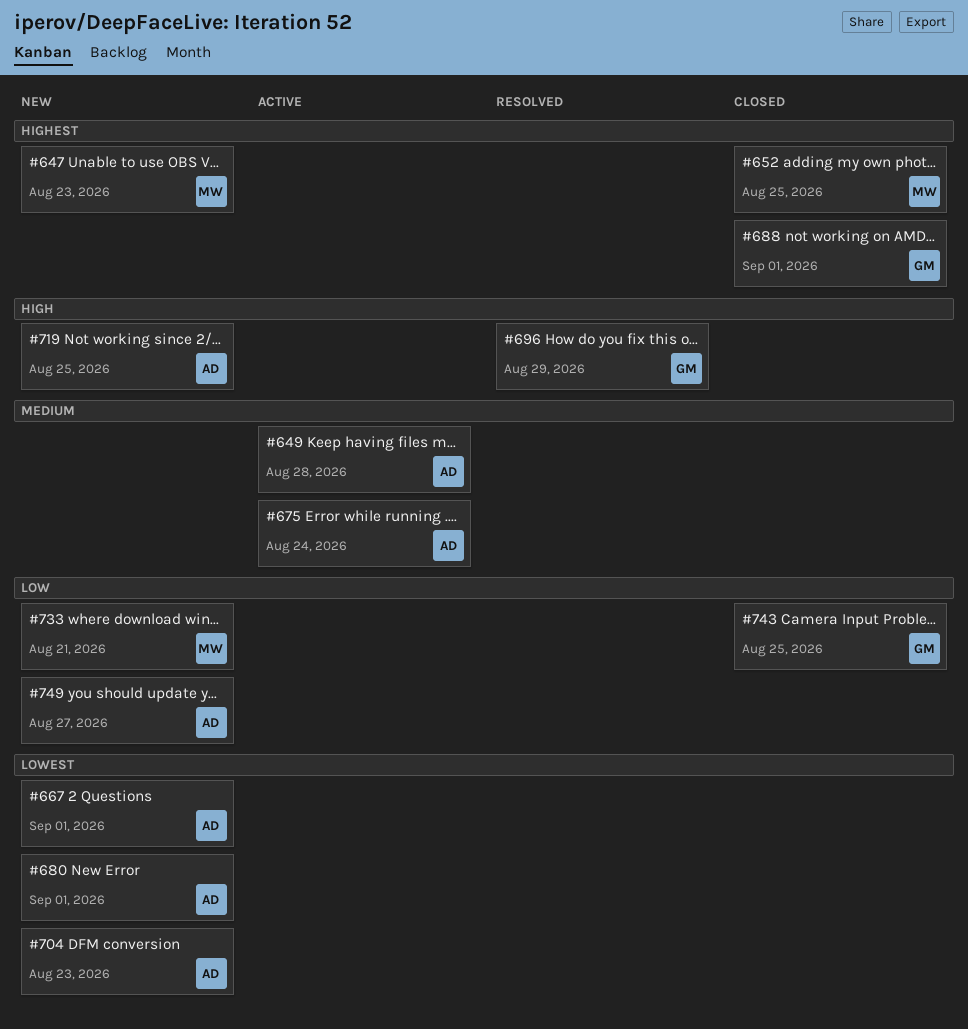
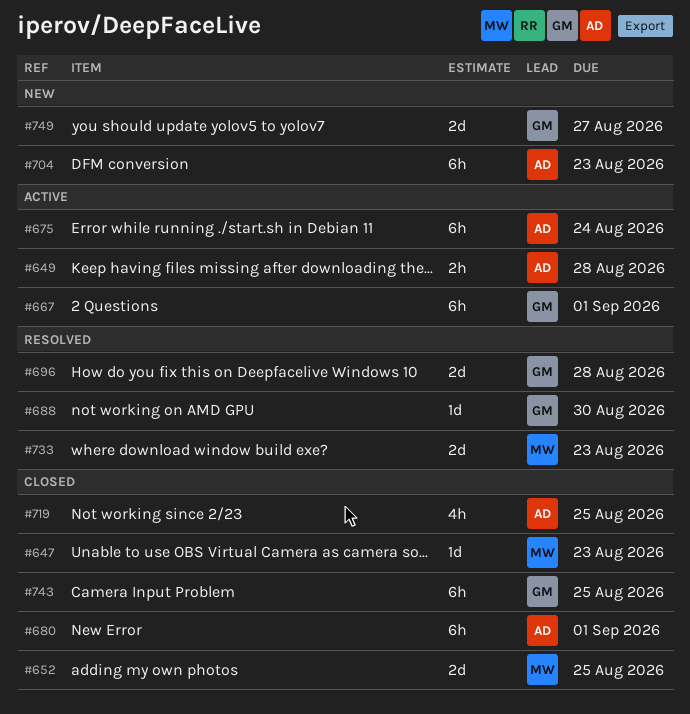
#647, status: New -> Closed
#667, status: New -> Active
#667, owner: AD -> GM
#680, status: New -> Closed
#688, status: Closed -> Resolved
#688, due: Sep 1 -> Aug 30
#696, due: Aug 29 -> Aug 28
#719, status: New -> Closed
#733, status: New -> Resolved
#733, due: Aug 21 -> Aug 23
#749, owner: AD -> GM

